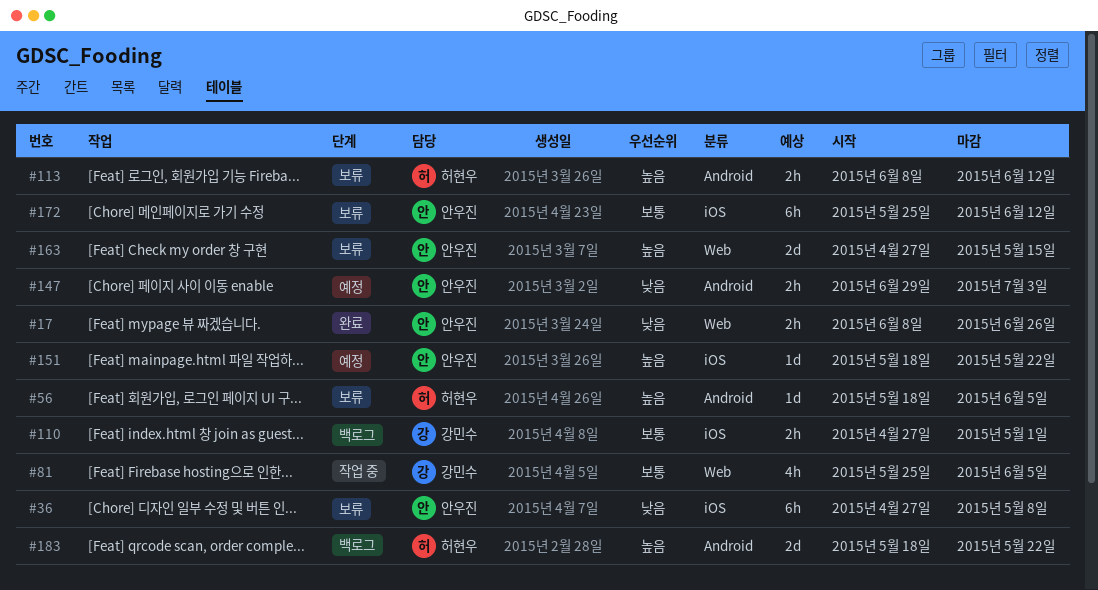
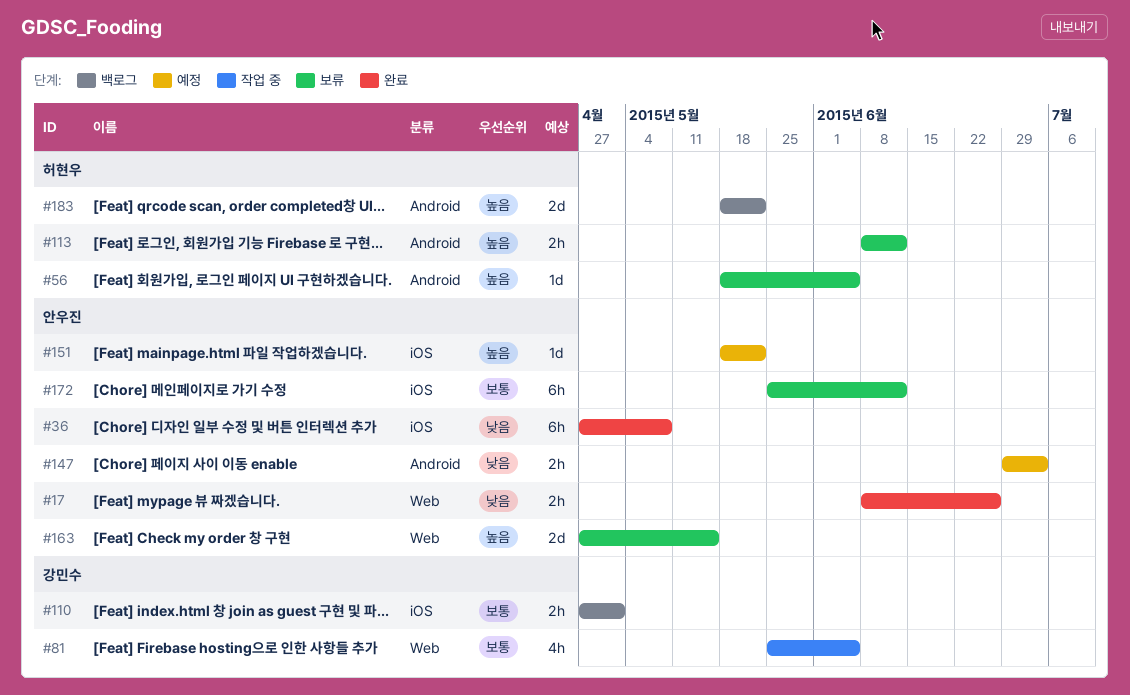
#36, status: 보류 -> 완료

